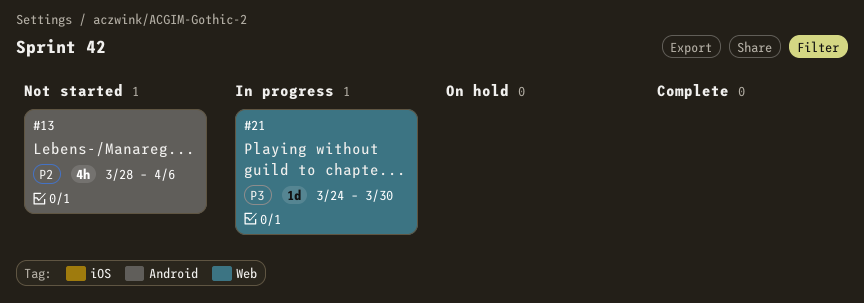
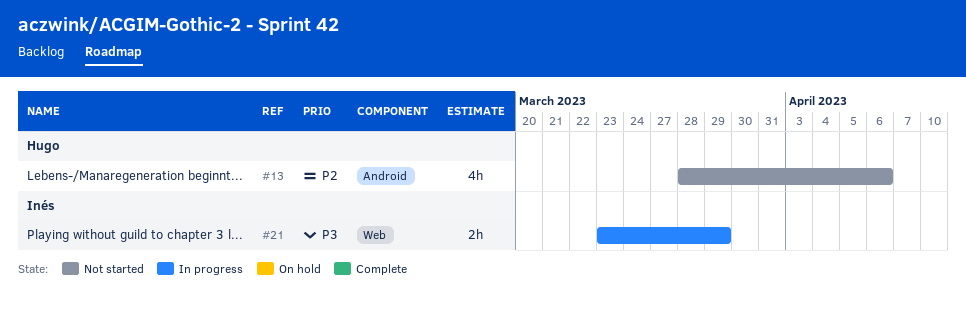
#21, estimate: 1d -> 2h
#21, start: Mar 24 -> Mar 23
#21, due: Mar 30 -> Mar 29

